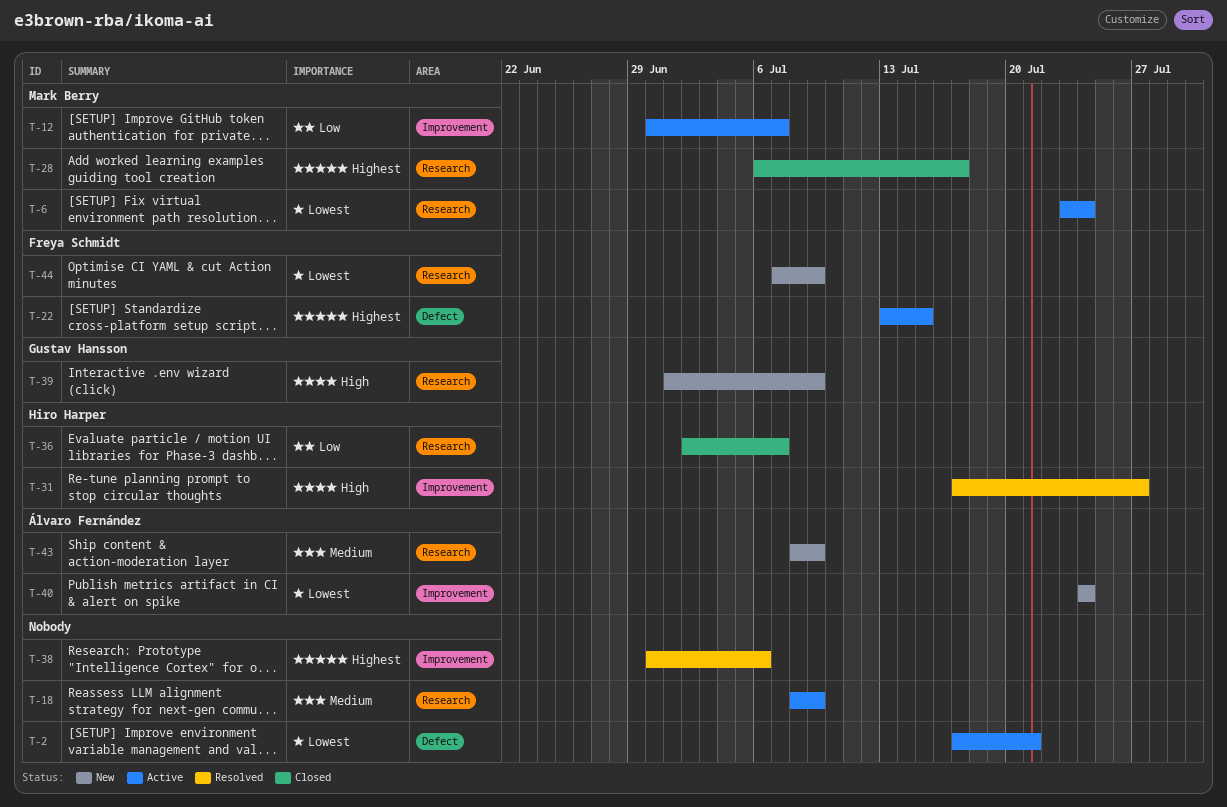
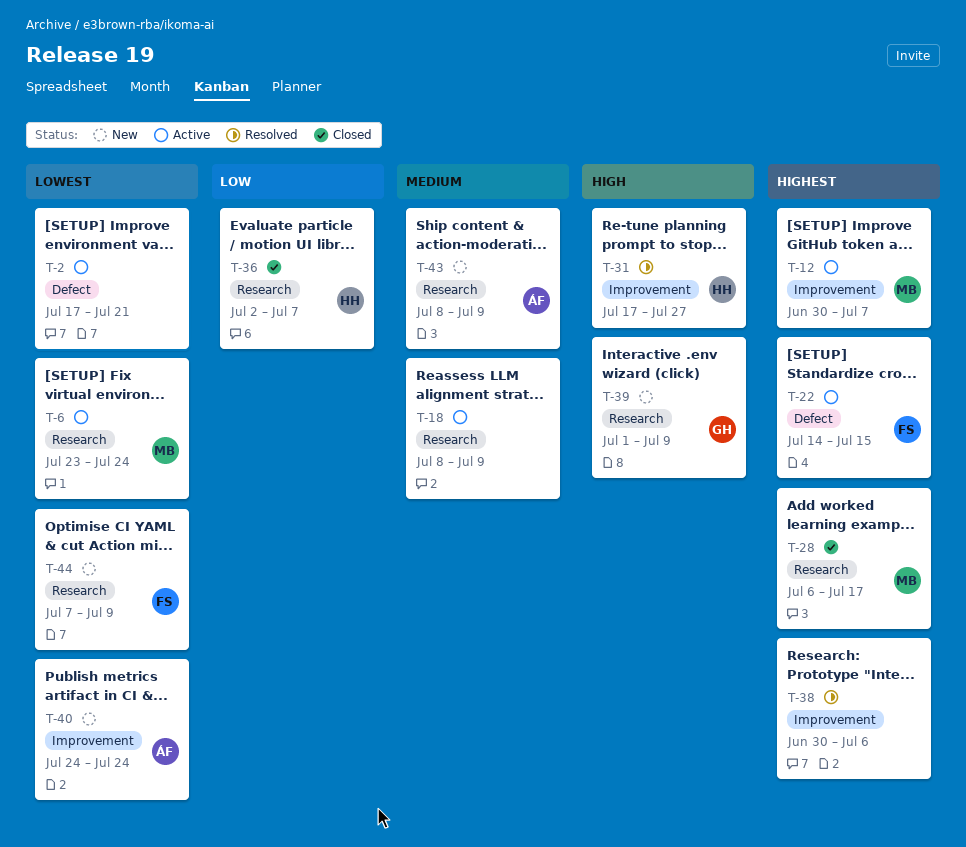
T-12, priority: Low -> Highest
T-22, start: Jul 13 -> Jul 14

